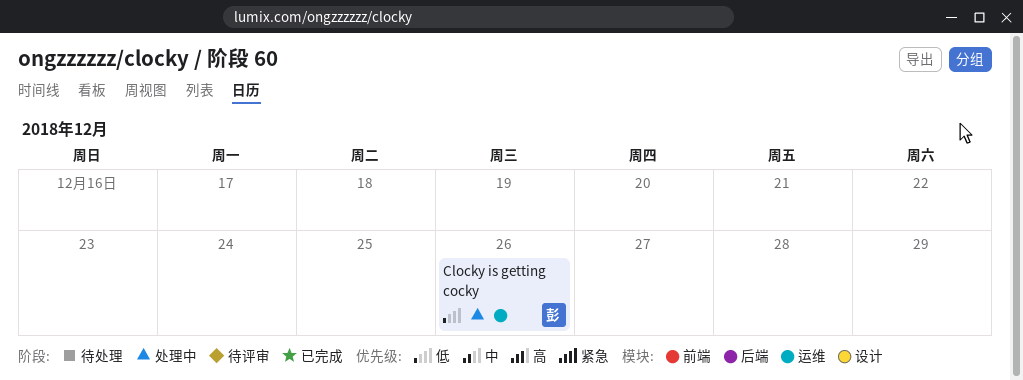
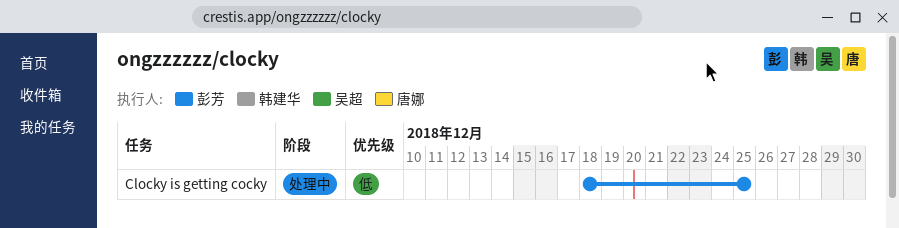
Clocky is getting cocky, due: Dec 26 -> Dec 25

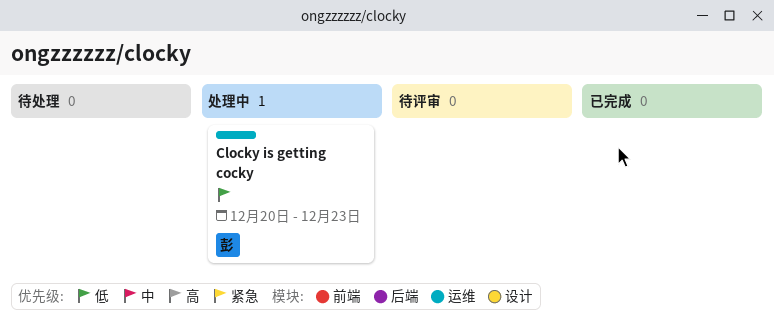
Clocky is getting cocky, start: Dec 18 -> Dec 20
Clocky is getting cocky, due: Dec 25 -> Dec 23

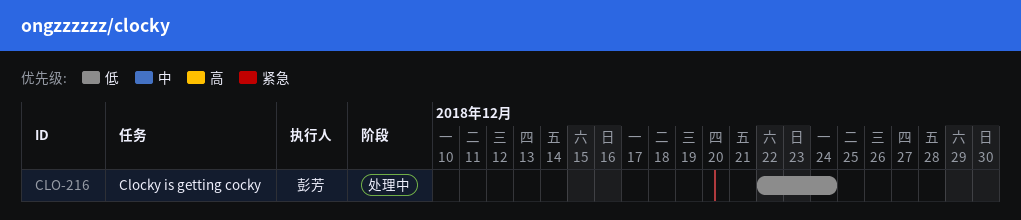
Clocky is getting cocky, start: Dec 20 -> Dec 22
Clocky is getting cocky, due: Dec 23 -> Dec 24

